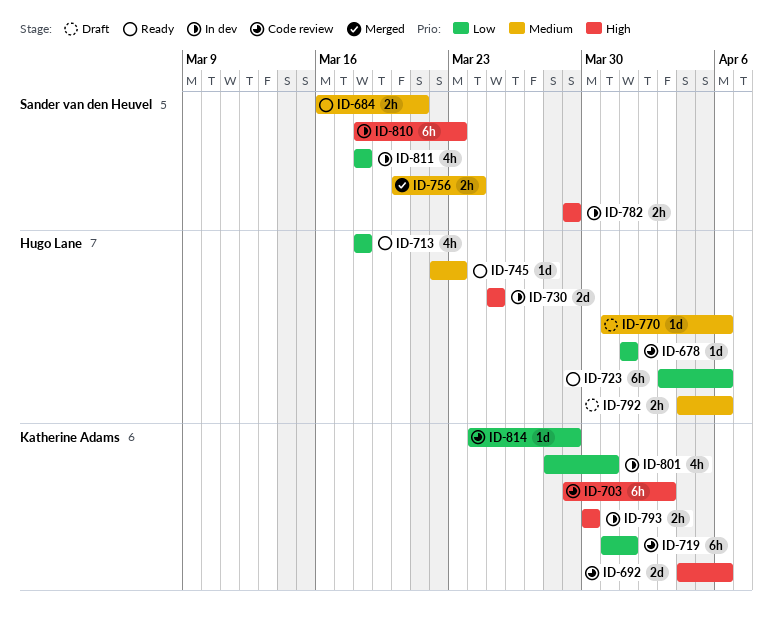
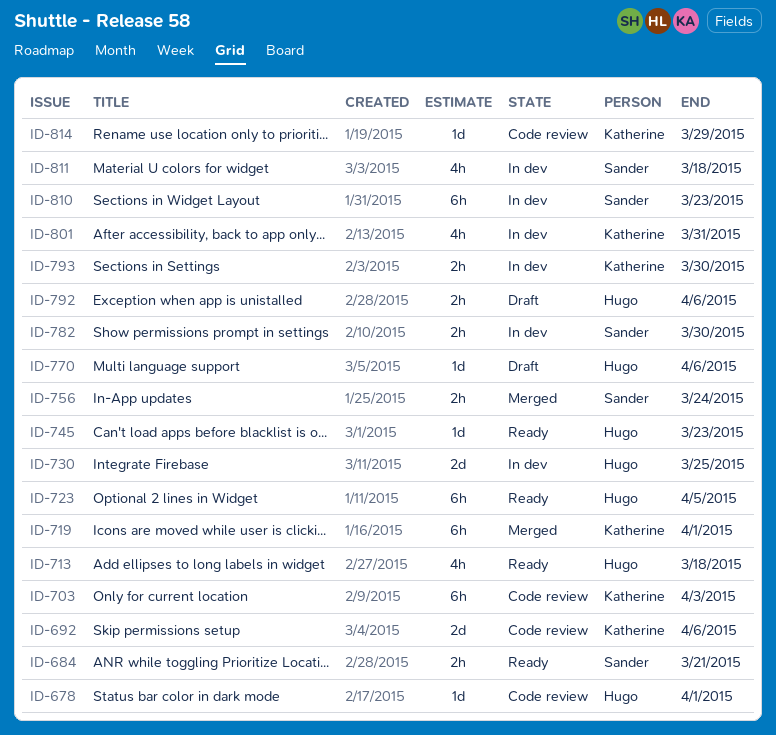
ID-719, status: Code review -> Merged
ID-723, due: Apr 6 -> Apr 5
ID-782, due: Mar 29 -> Mar 30

